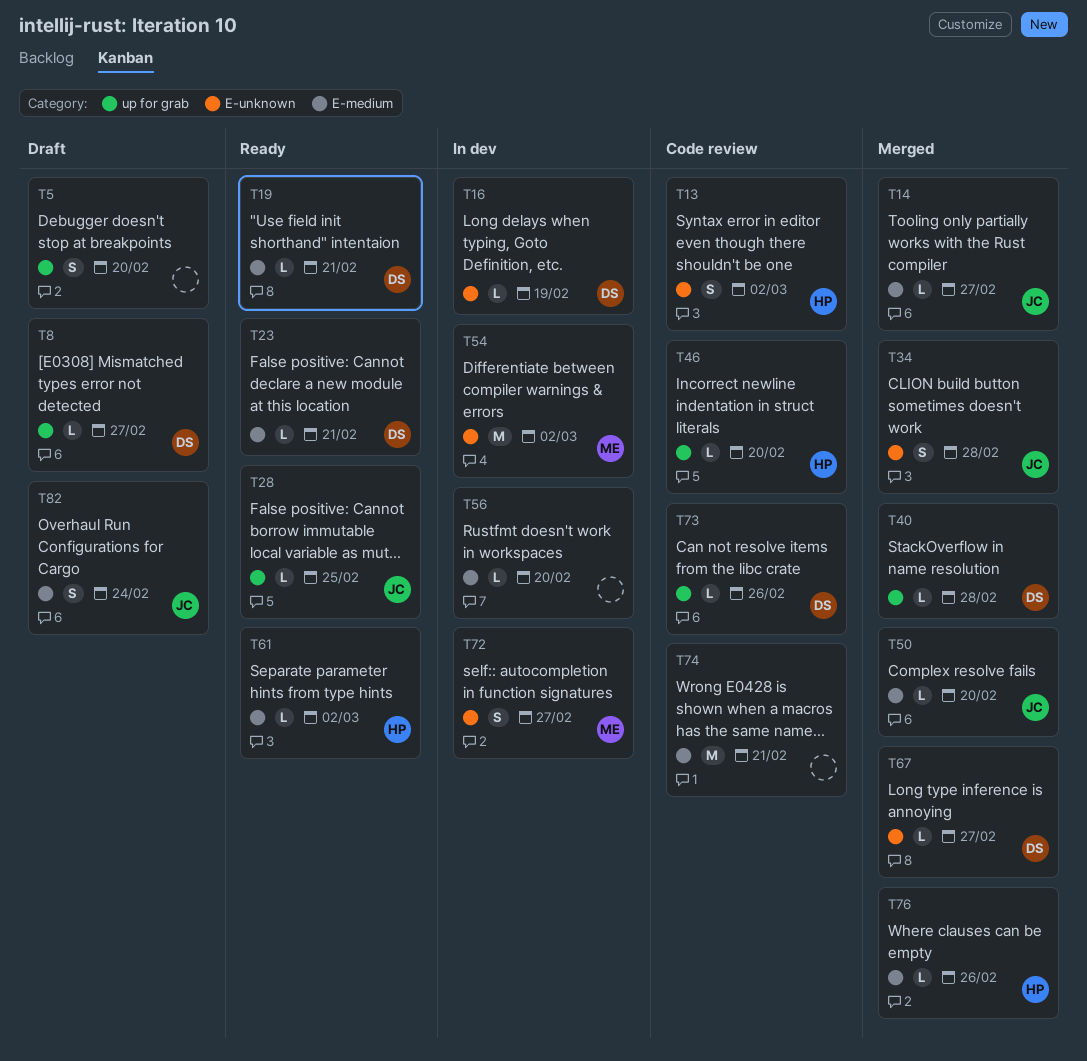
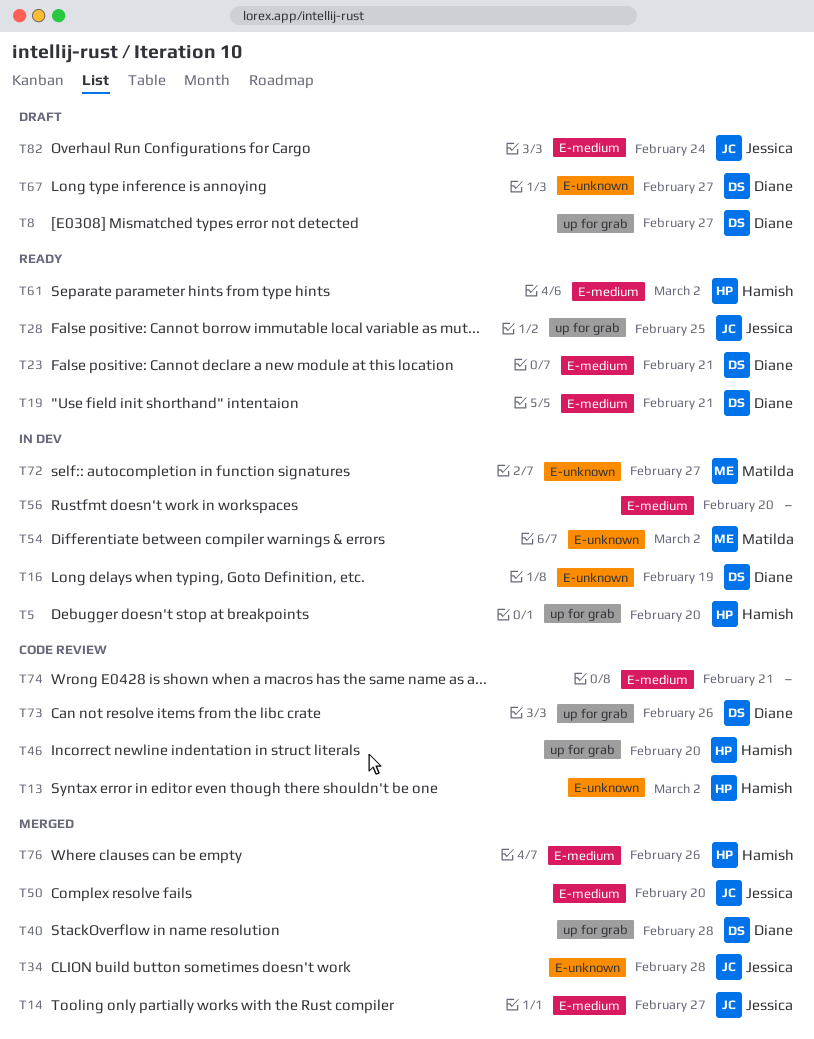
T5, status: Draft -> In dev
T5, owner: none -> Hamish
T67, status: Merged -> Draft

